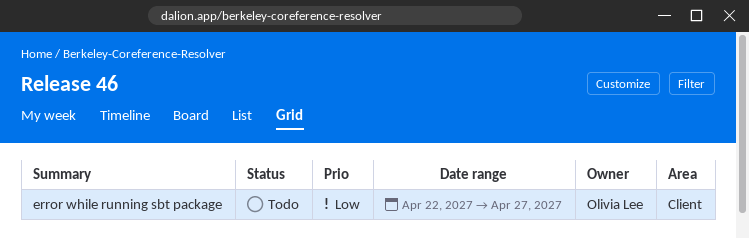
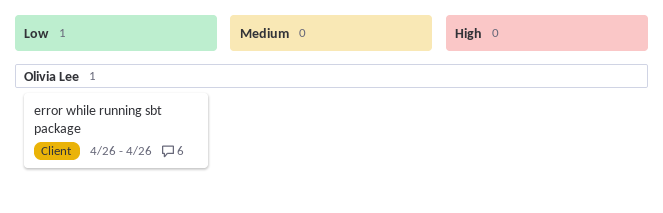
error while running sbt package, start: Apr 22 -> Apr 26
error while running sbt package, due: Apr 27 -> Apr 26

